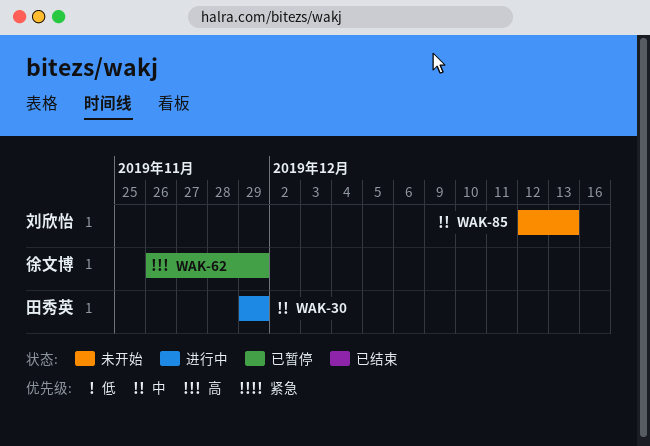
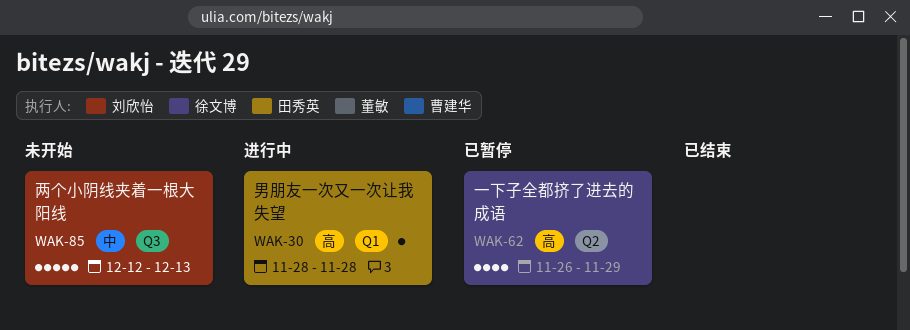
WAK-30, priority: 中 -> 高
WAK-30, start: Nov 29 -> Nov 28
WAK-30, due: Nov 29 -> Nov 28

